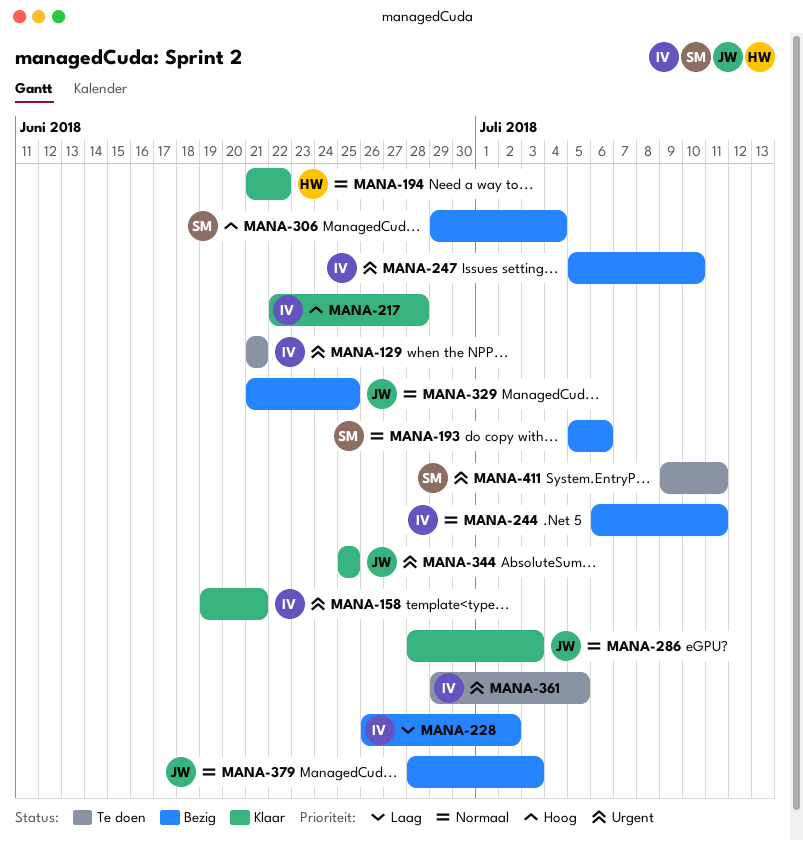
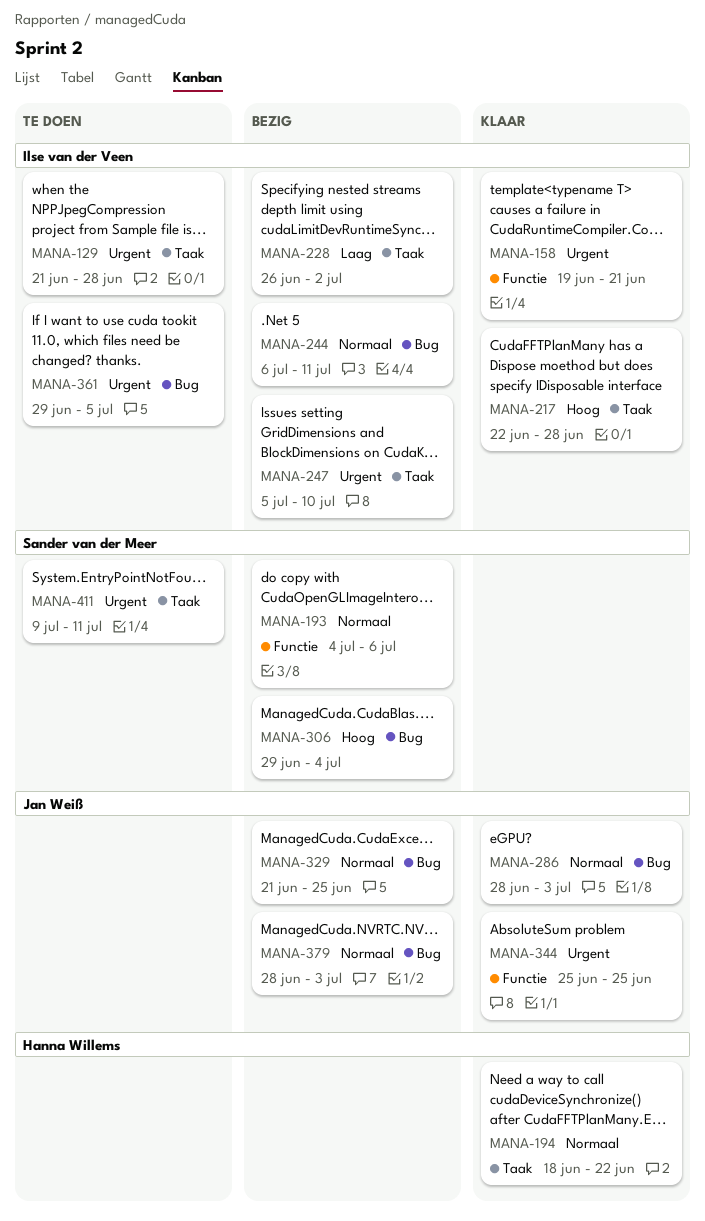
MANA-129, due: Jun 21 -> Jun 28
MANA-193, start: Jul 5 -> Jul 4
MANA-194, start: Jun 21 -> Jun 18

